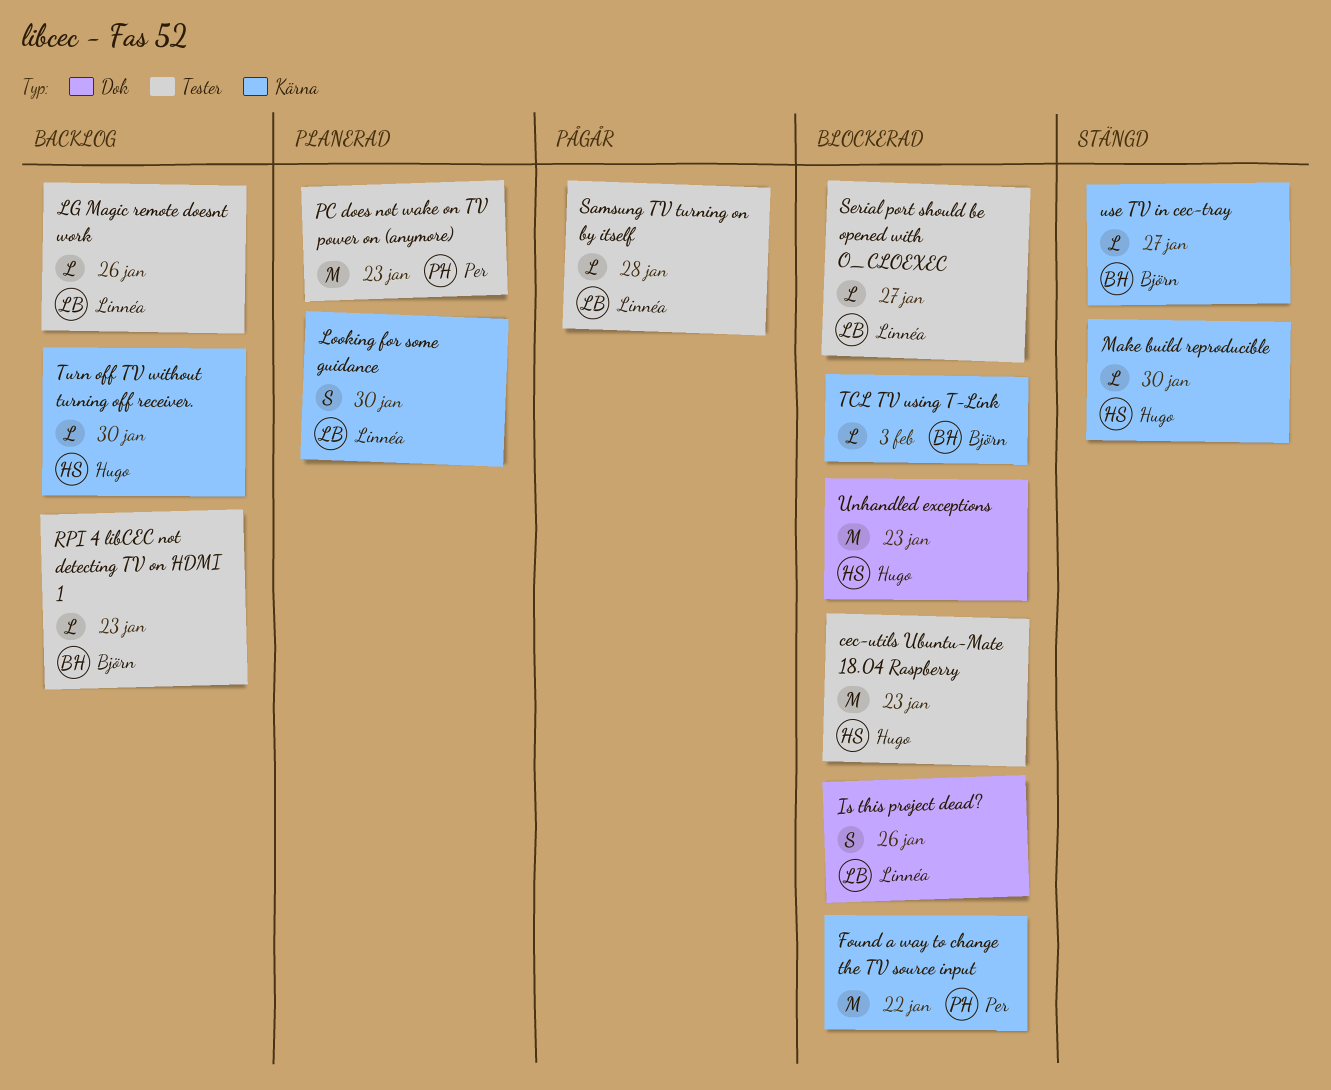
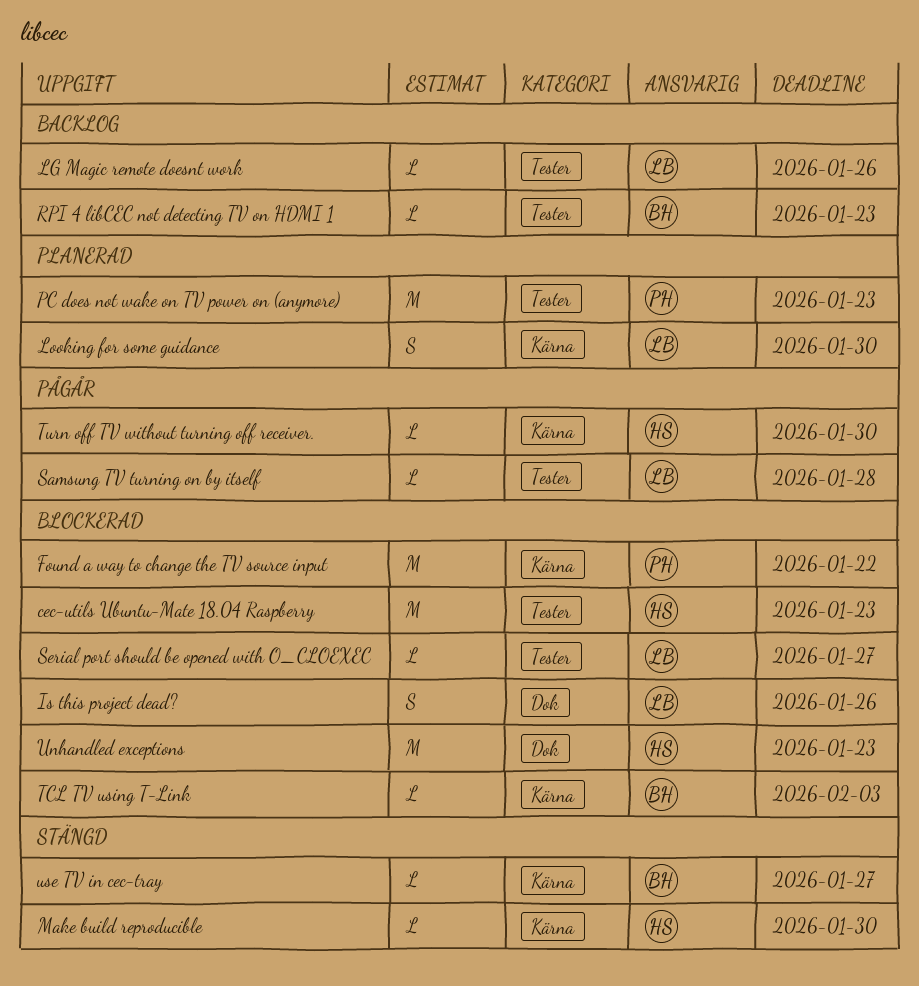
Turn off TV without turning off receiver., status: Backlog -> Pågår

